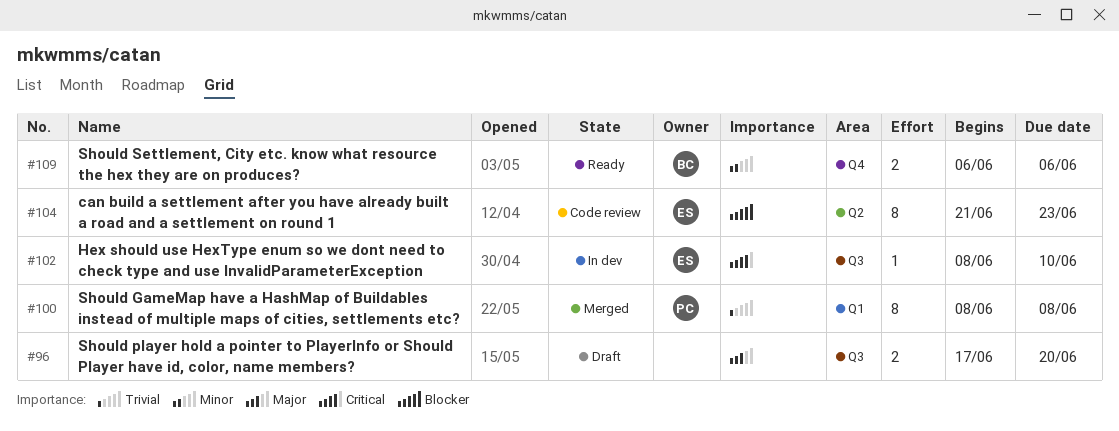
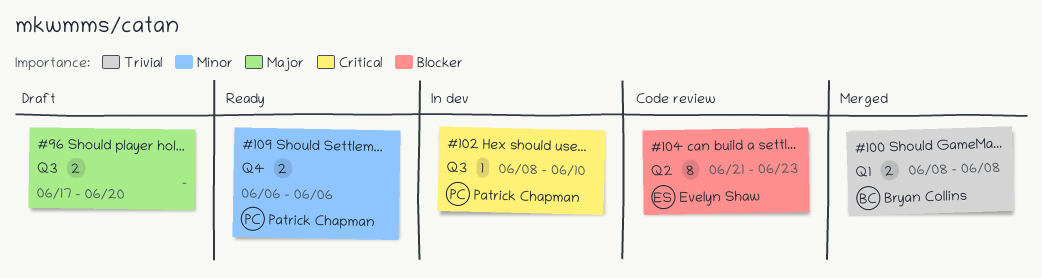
#100, owner: Patrick Chapman -> Bryan Collins
#100, estimate: 8 -> 2
#102, owner: Evelyn Shaw -> Patrick Chapman
#109, owner: Bryan Collins -> Patrick Chapman

